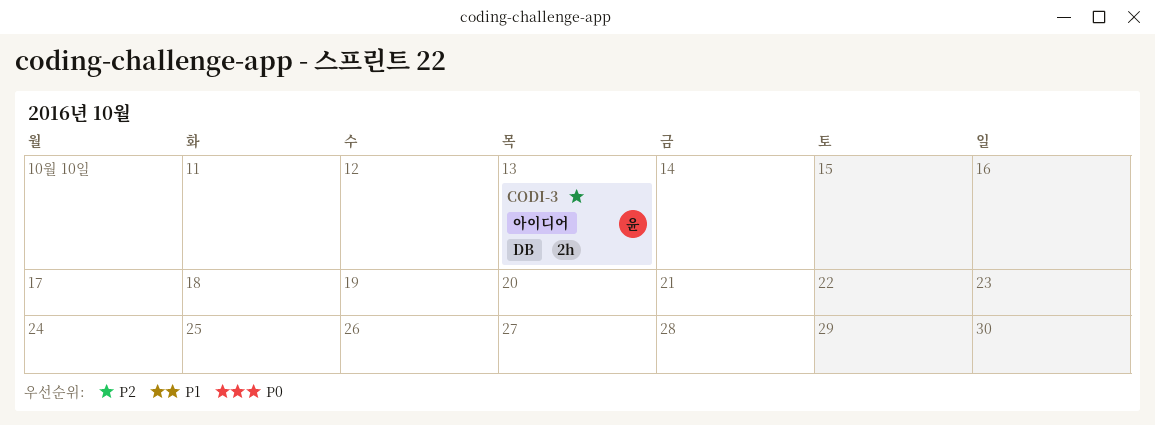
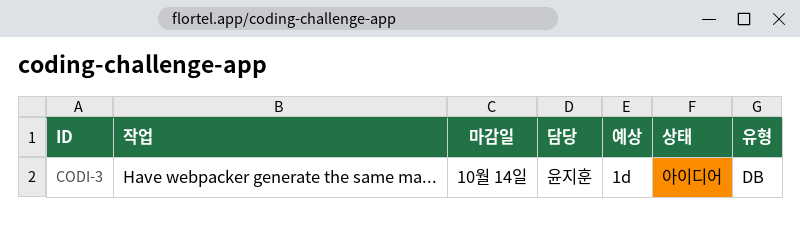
CODI-3, estimate: 2h -> 1d
CODI-3, due: Oct 13 -> Oct 14

